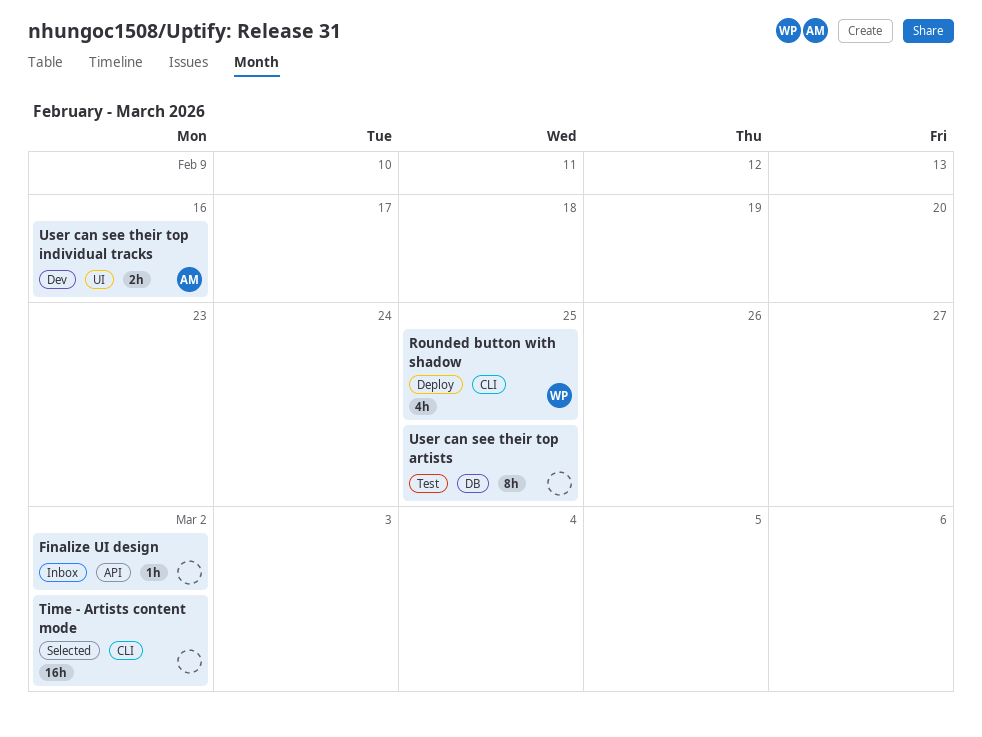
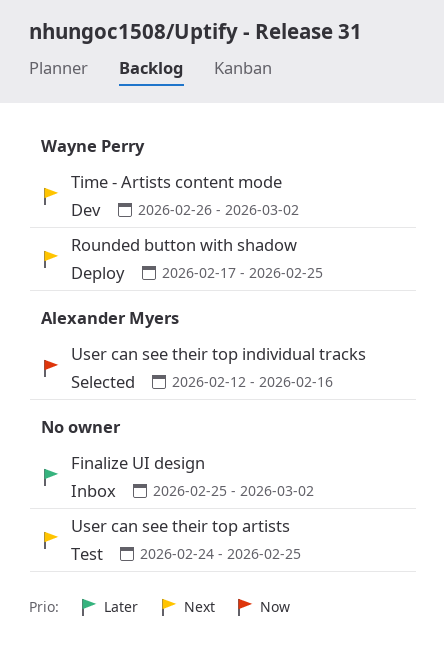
Time - Artists content mode, status: Selected -> Dev
Time - Artists content mode, owner: none -> Wayne Perry
User can see their top individual tracks, status: Dev -> Selected

